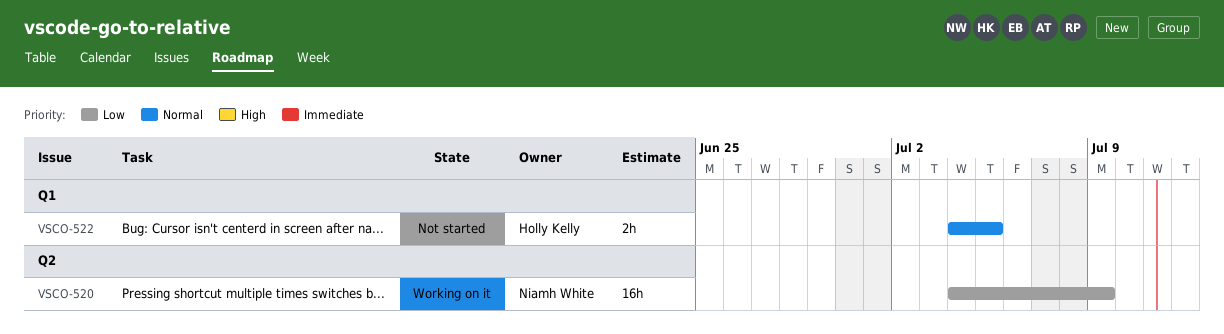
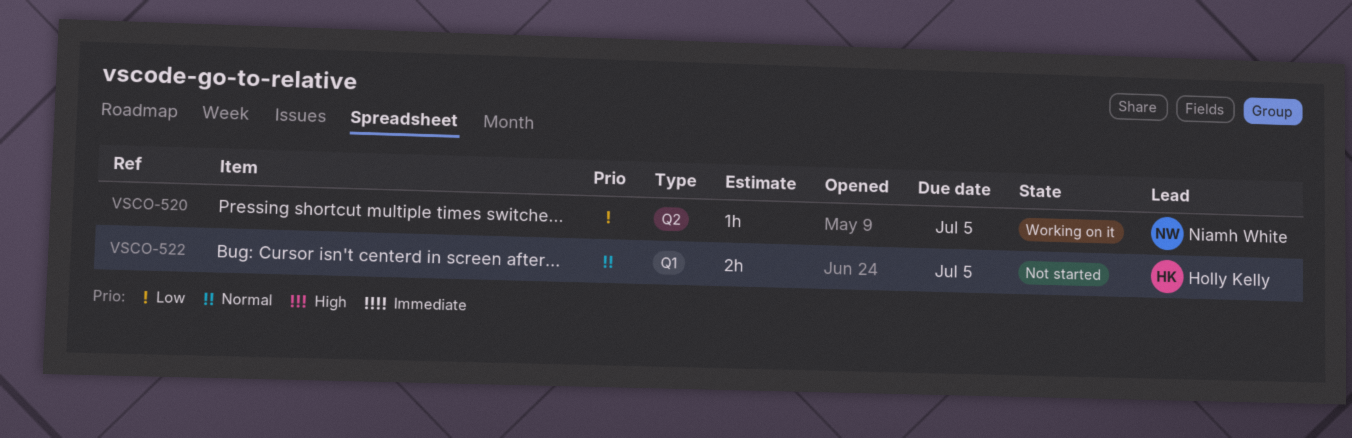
VSCO-520, estimate: 16h -> 1h
VSCO-520, due: Jul 9 -> Jul 5

